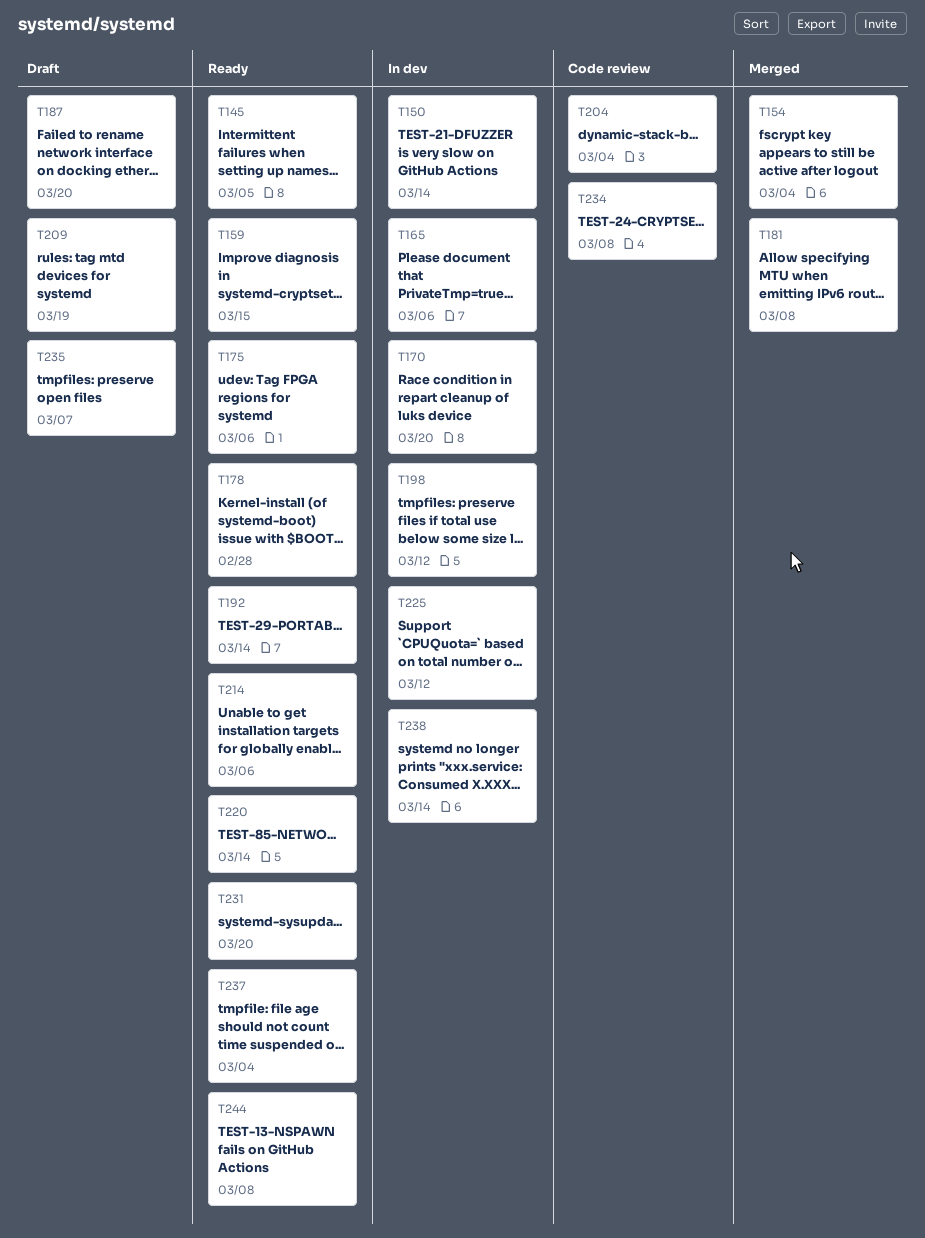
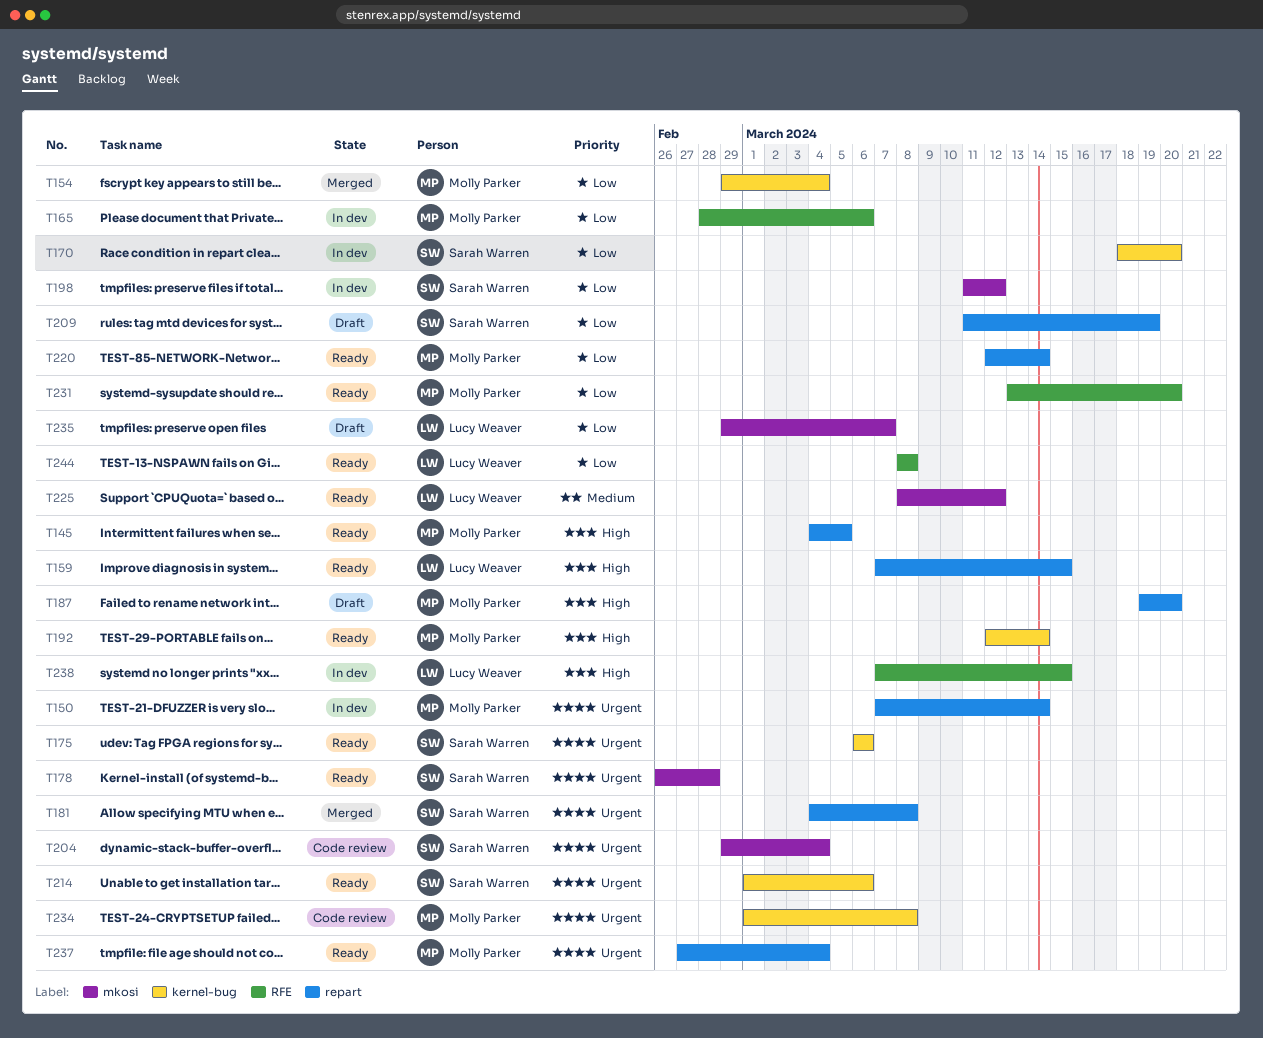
T225, status: In dev -> Ready
T238, due: Mar 14 -> Mar 15

